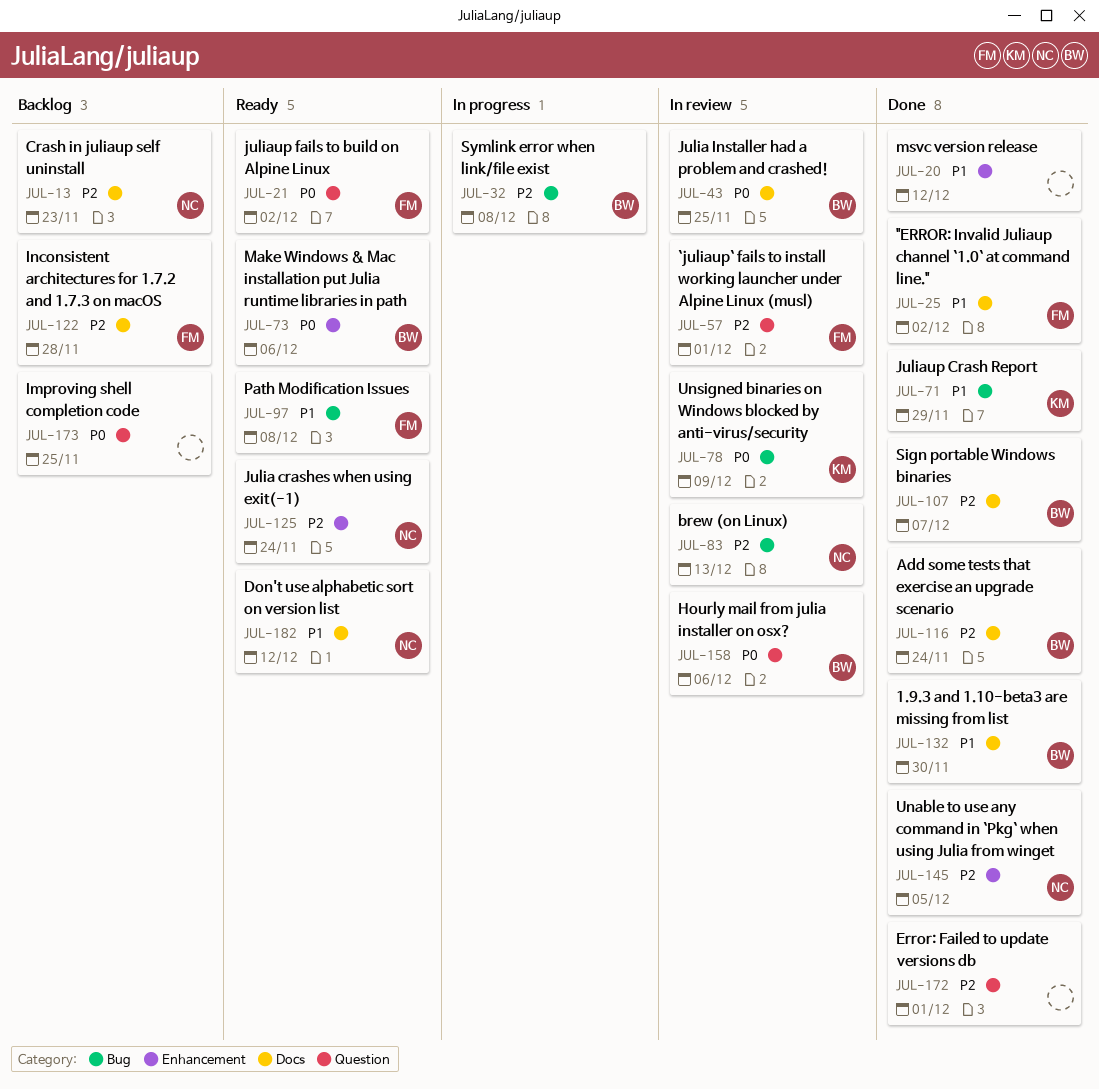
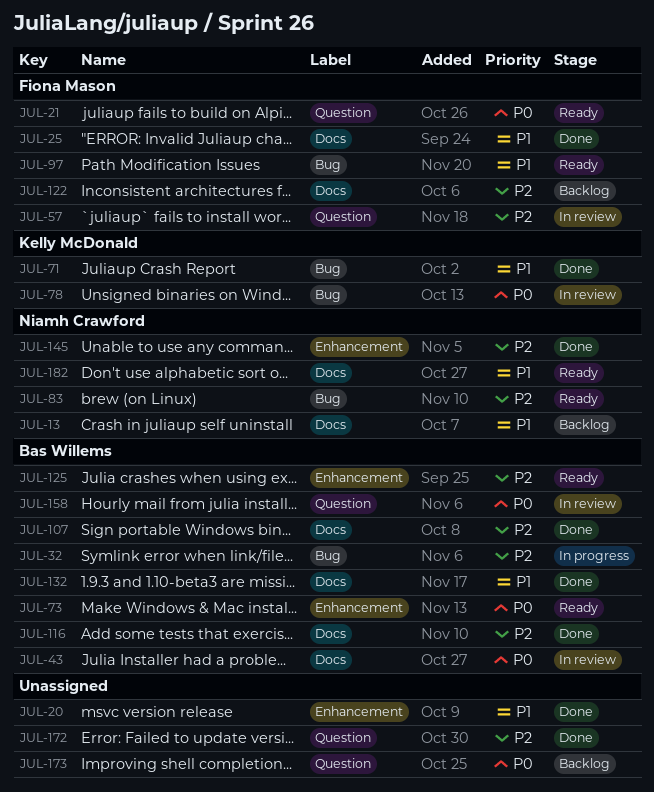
JUL-13, priority: P2 -> P1
JUL-83, status: In review -> Ready
JUL-125, owner: Niamh Crawford -> Bas Willems

